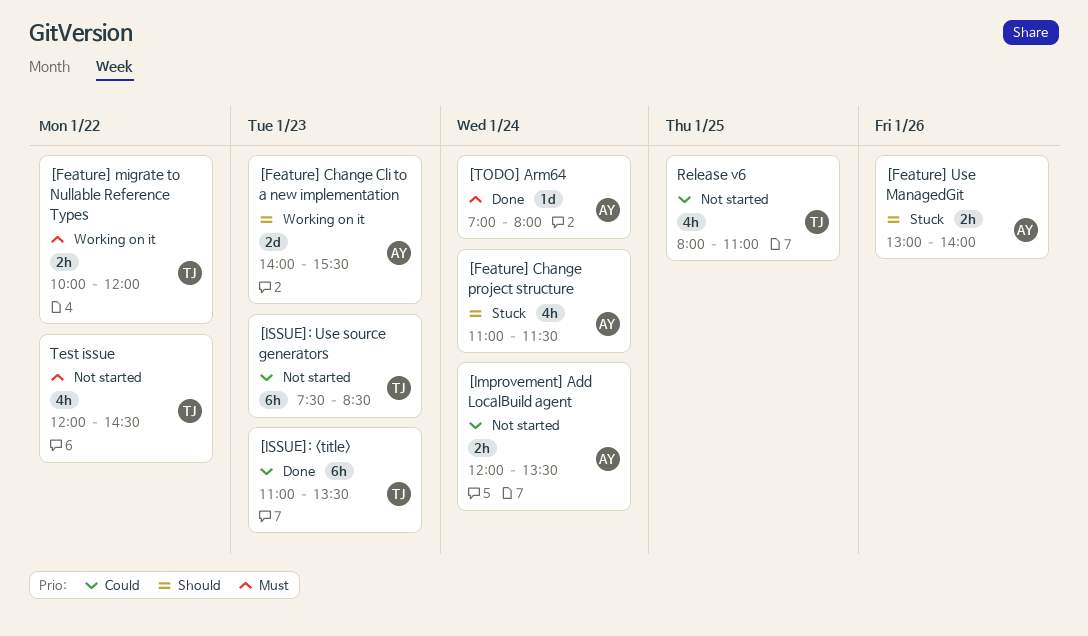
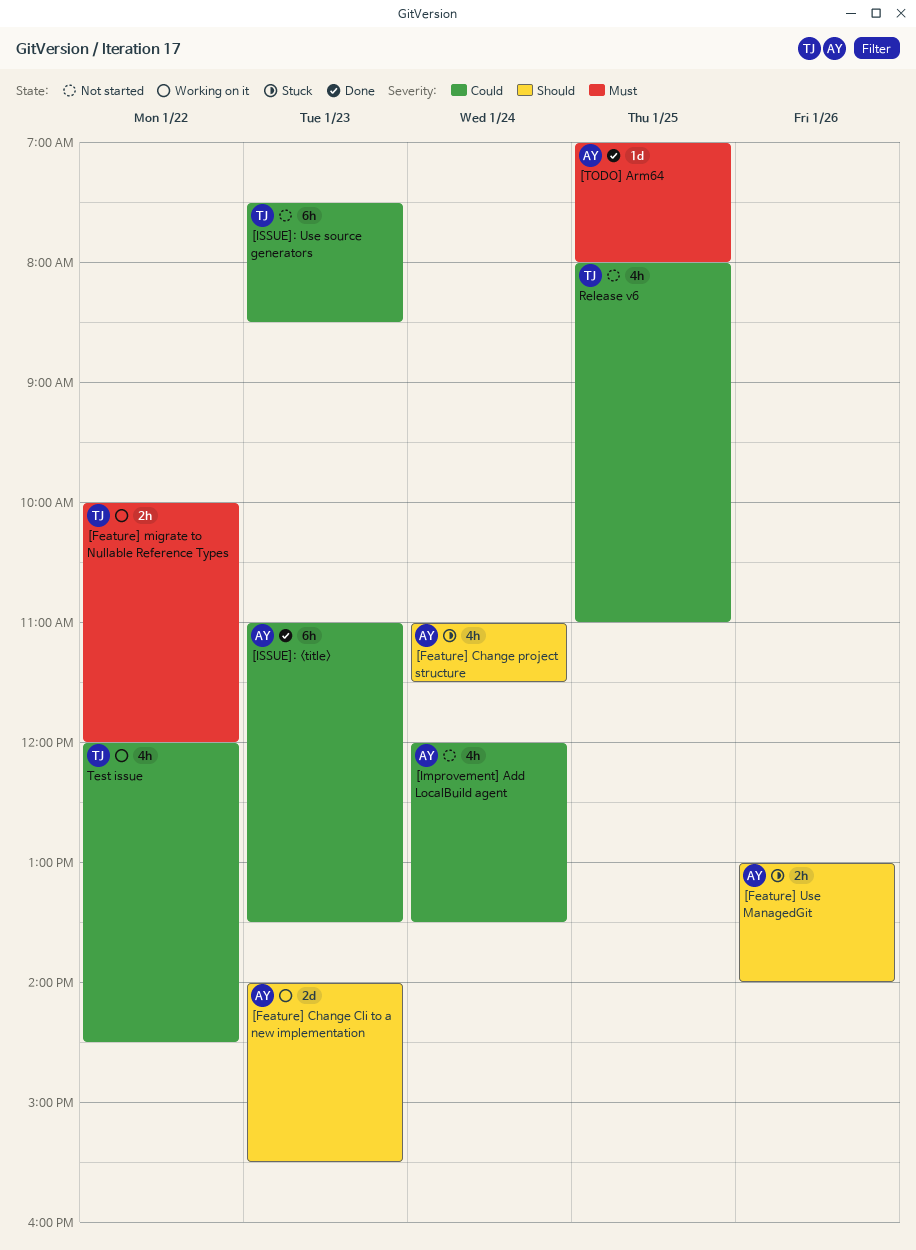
[Improvement] Add LocalBuild agent, estimate: 2h -> 4h
[ISSUE]: <title>, owner: TJ -> AY
[TODO] Arm64, day: Jan 24 -> Jan 25
Test issue, status: Not started -> Working on it
Test issue, priority: Must -> Could

